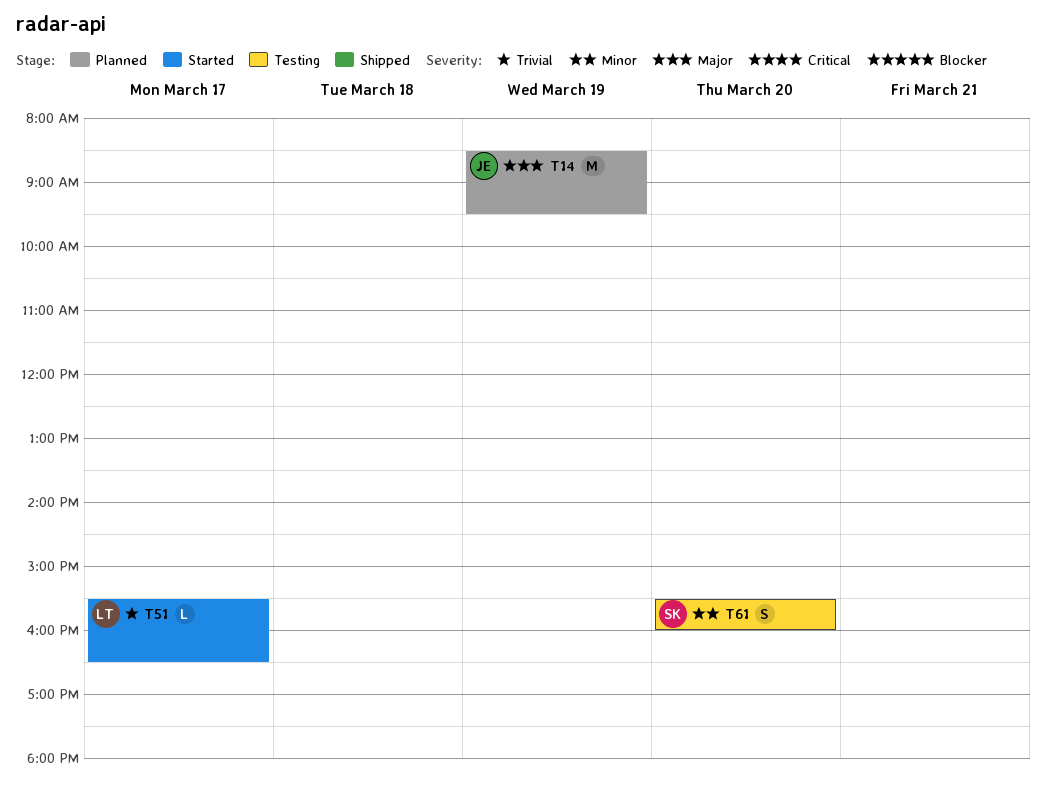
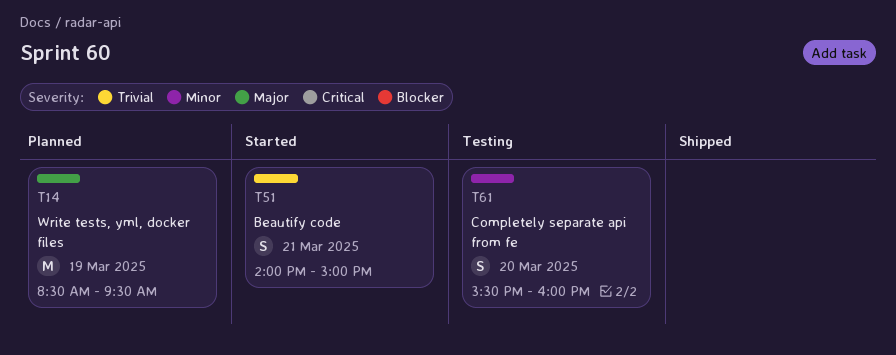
T51, estimate: L -> S
T51, day: Mar 17 -> Mar 21
T51, begins: 15:30 -> 14:00
T51, ends: 16:30 -> 15:00

